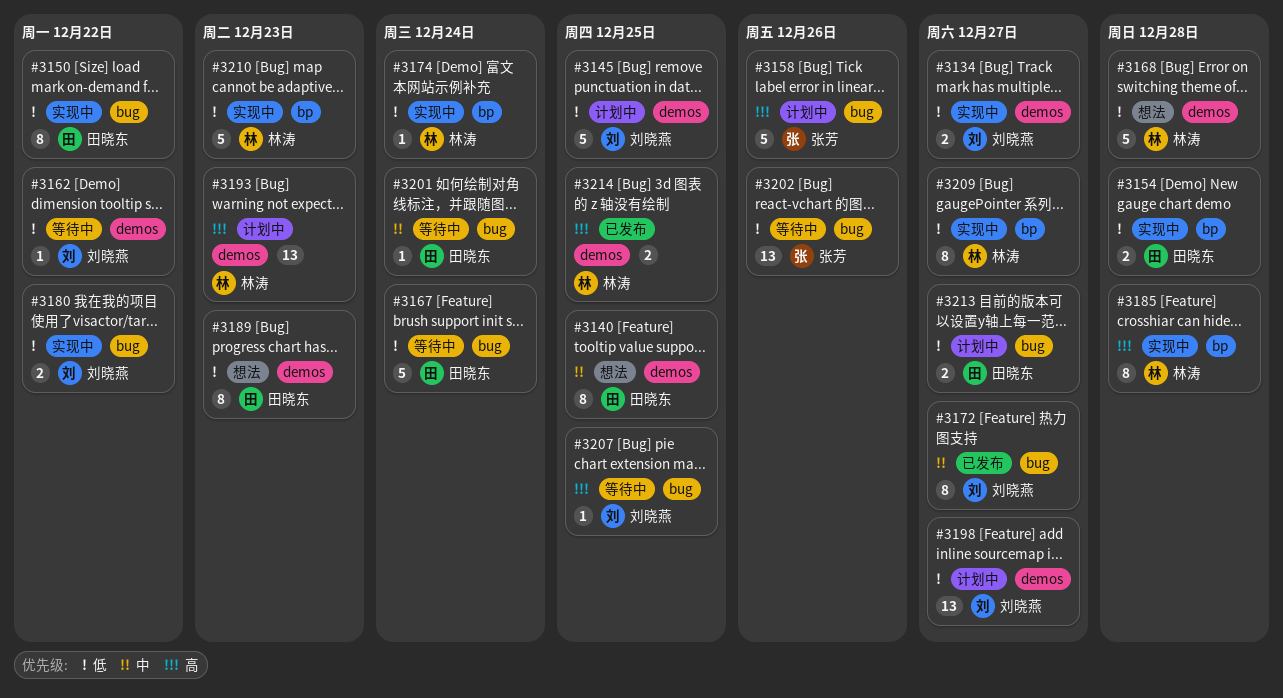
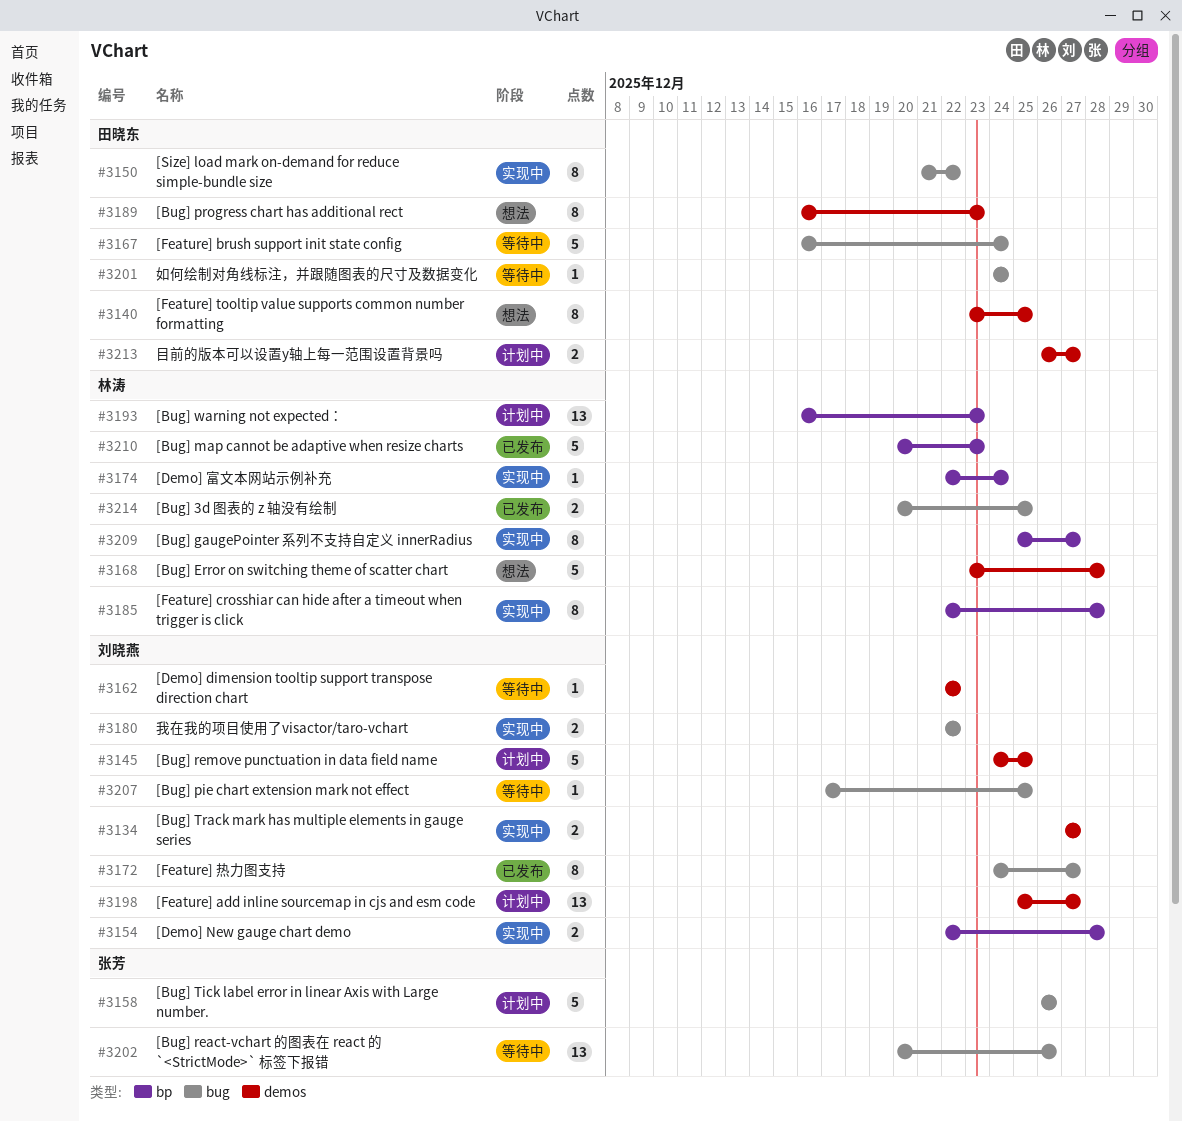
#3154, owner: 田晓东 -> 刘晓燕
#3193, label: demos -> bp
#3210, status: 实现中 -> 已发布
#3213, label: bug -> demos
#3214, label: demos -> bug

